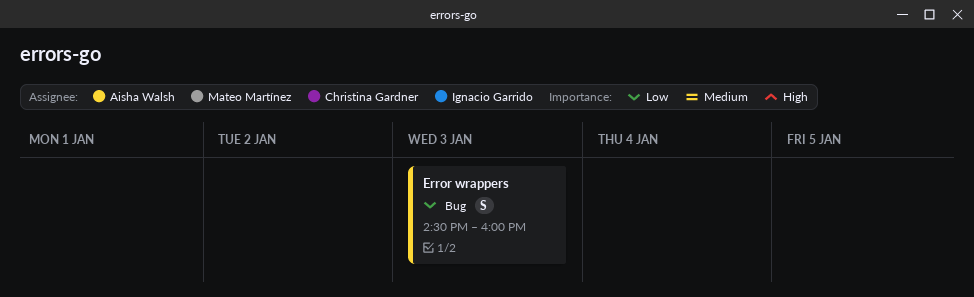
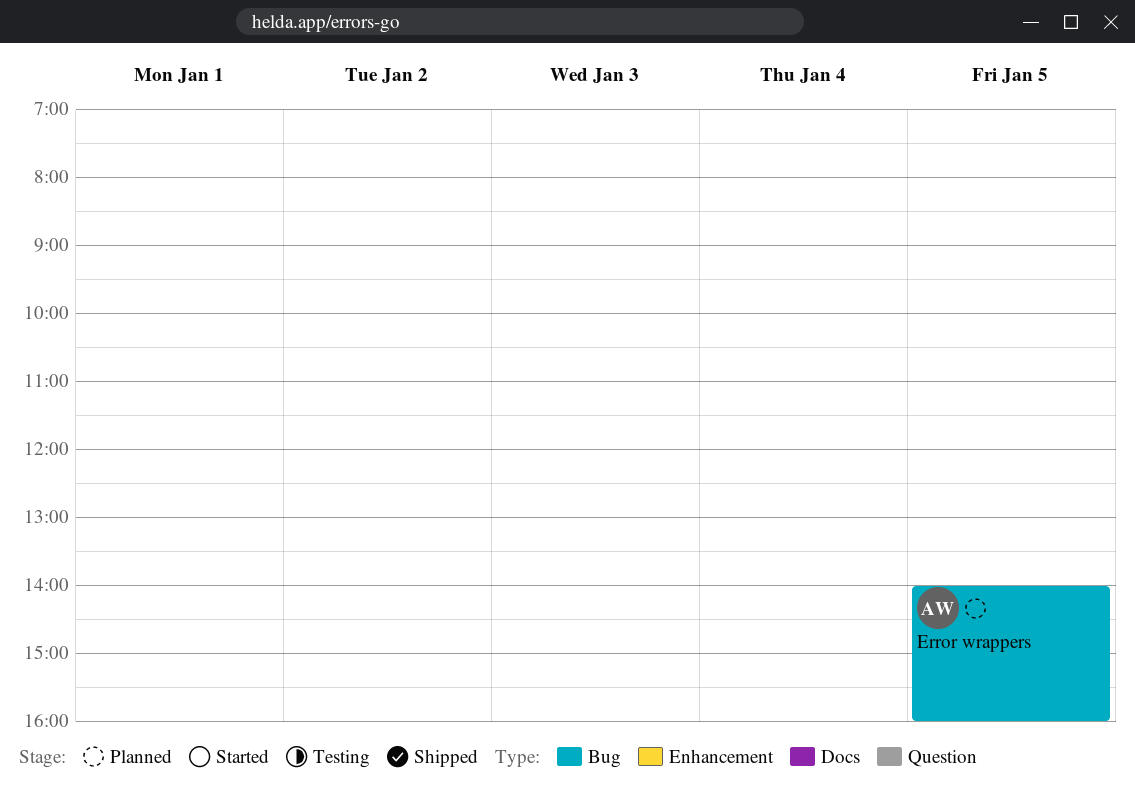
Error wrappers, day: Jan 3 -> Jan 5
Error wrappers, begins: 14:30 -> 14:00

